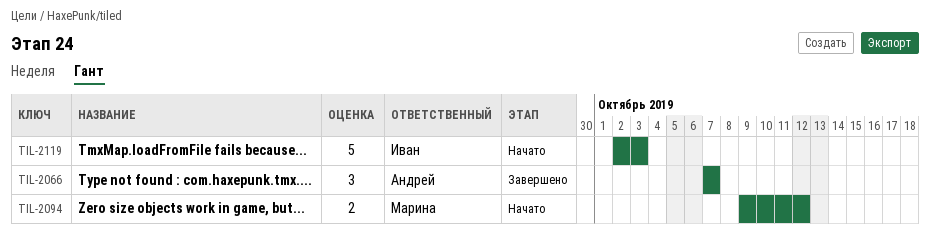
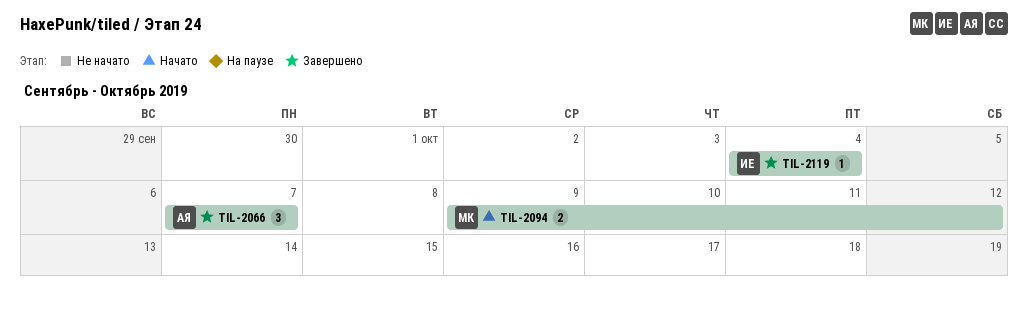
TIL-2119, status: Начато -> Завершено
TIL-2119, estimate: 5 -> 1
TIL-2119, start: Oct 2 -> Oct 4
TIL-2119, due: Oct 3 -> Oct 4

